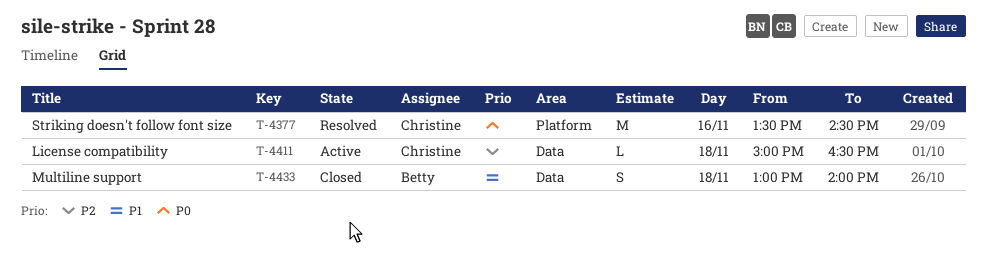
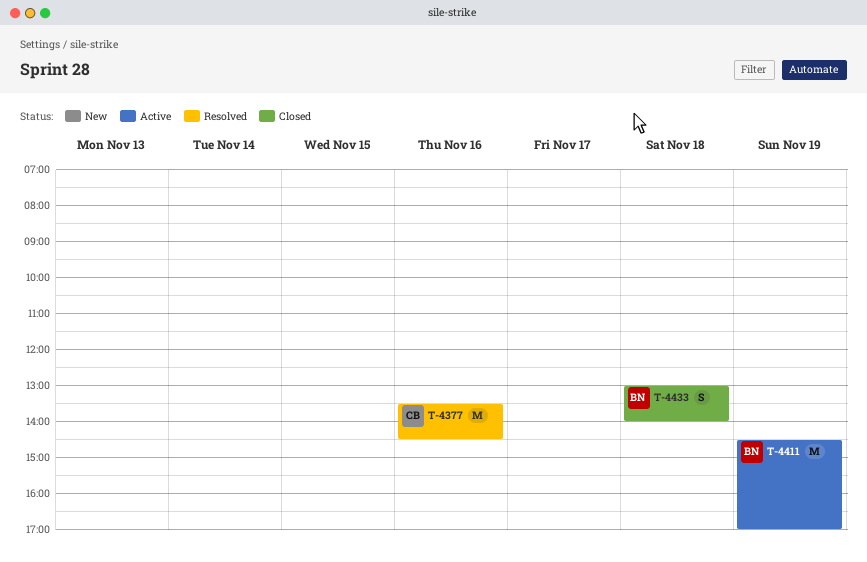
T-4411, owner: Christine -> Betty
T-4411, estimate: L -> M
T-4411, day: Nov 18 -> Nov 19
T-4411, begins: 15:00 -> 14:30
T-4411, ends: 16:30 -> 17:00

